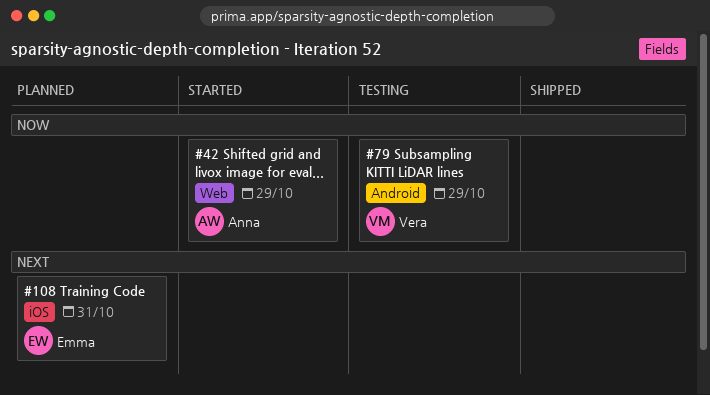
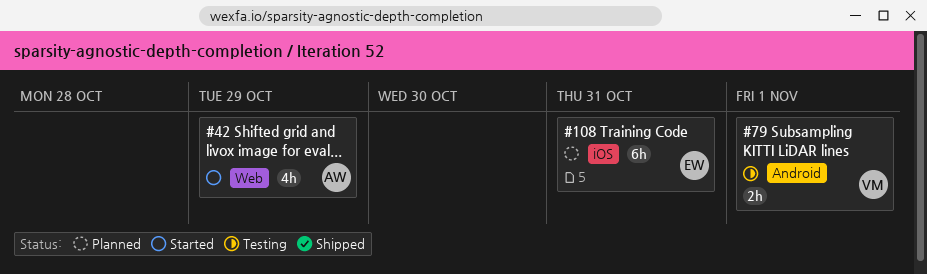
#79, due: Oct 29 -> Nov 1

